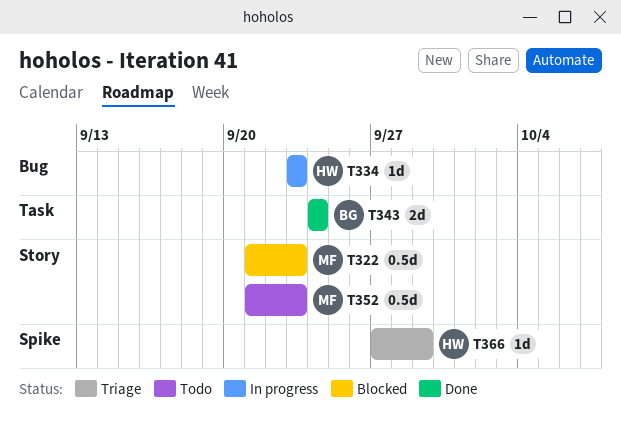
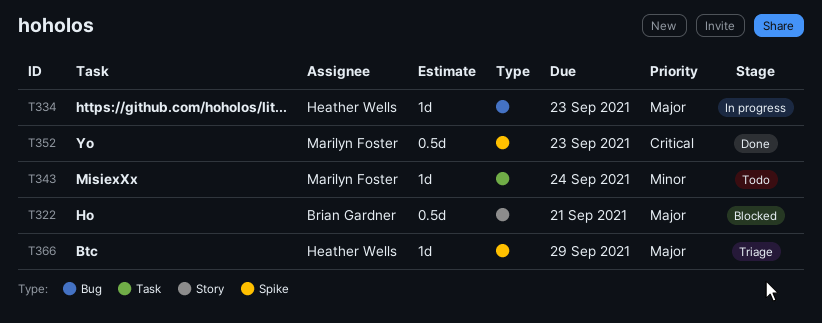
T322, owner: Marilyn Foster -> Brian Gardner
T322, due: Sep 23 -> Sep 21
T343, status: Done -> Todo
T343, owner: Brian Gardner -> Marilyn Foster
T343, estimate: 2d -> 1d
T352, status: Todo -> Done
T352, label: Story -> Spike

